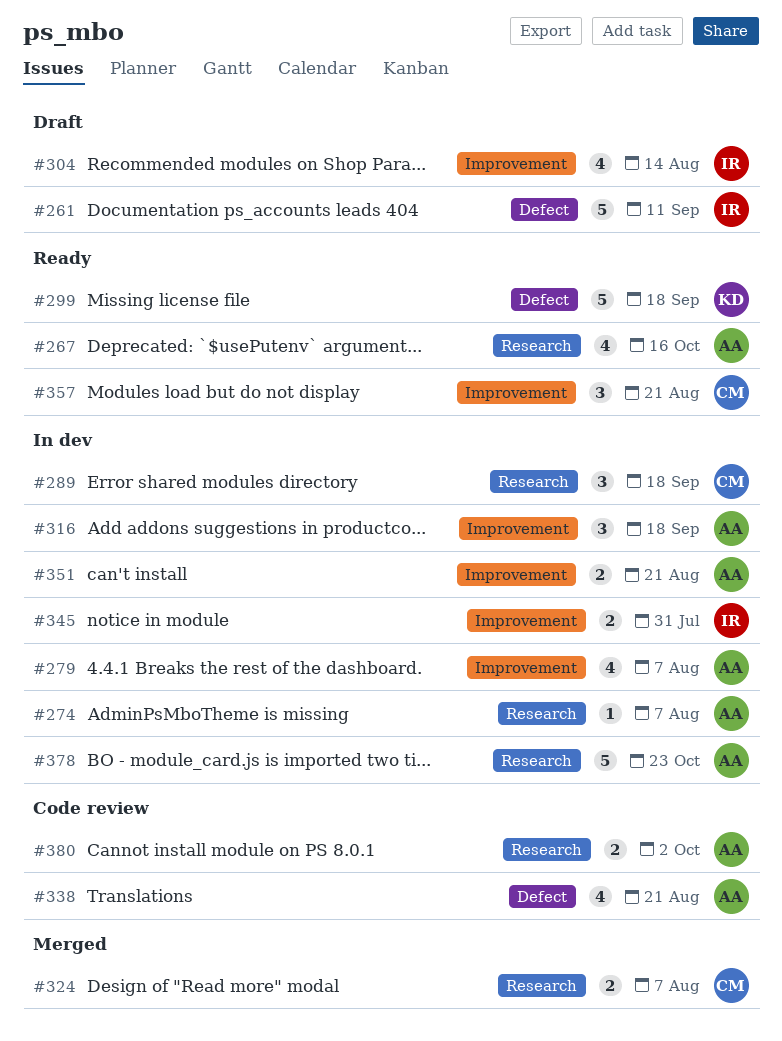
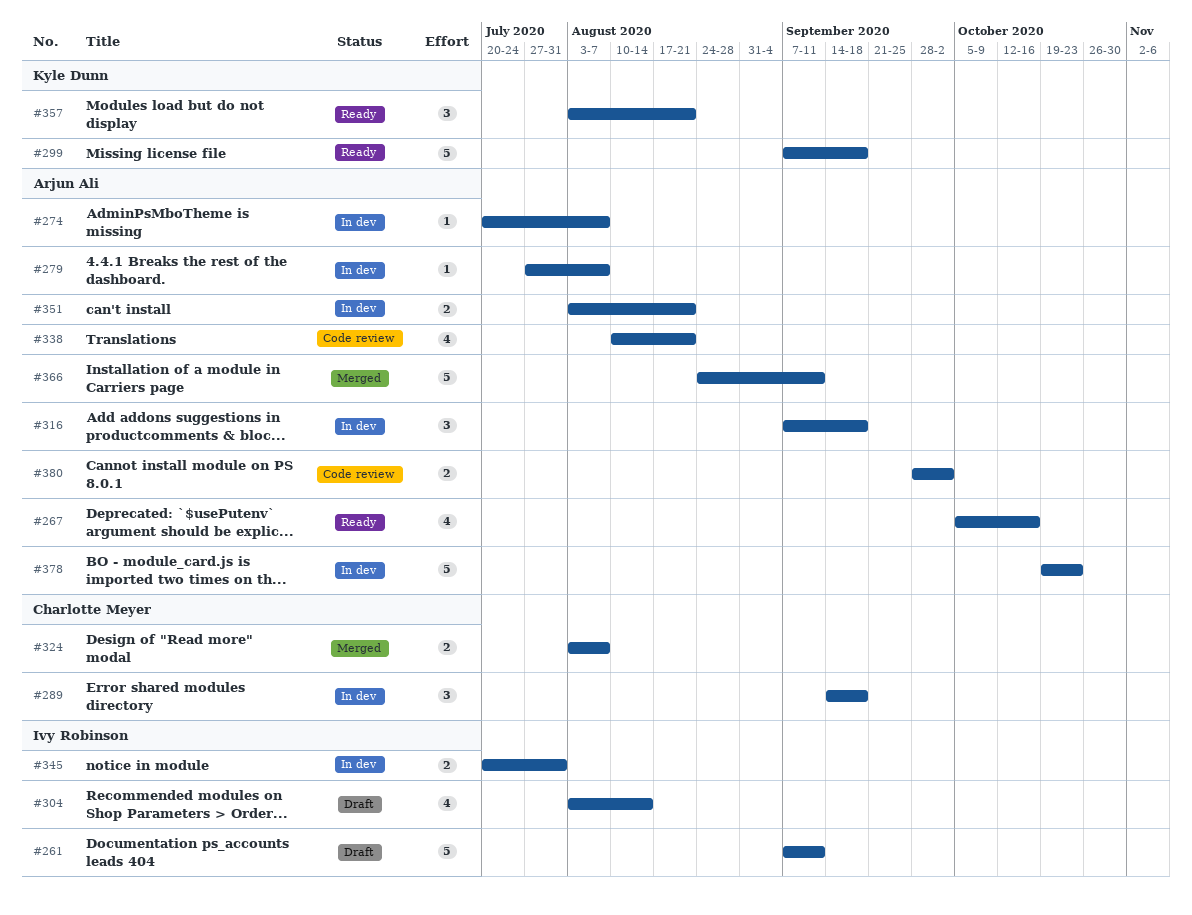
#279, estimate: 4 -> 1
#357, owner: Charlotte Meyer -> Kyle Dunn
#366: none -> present

